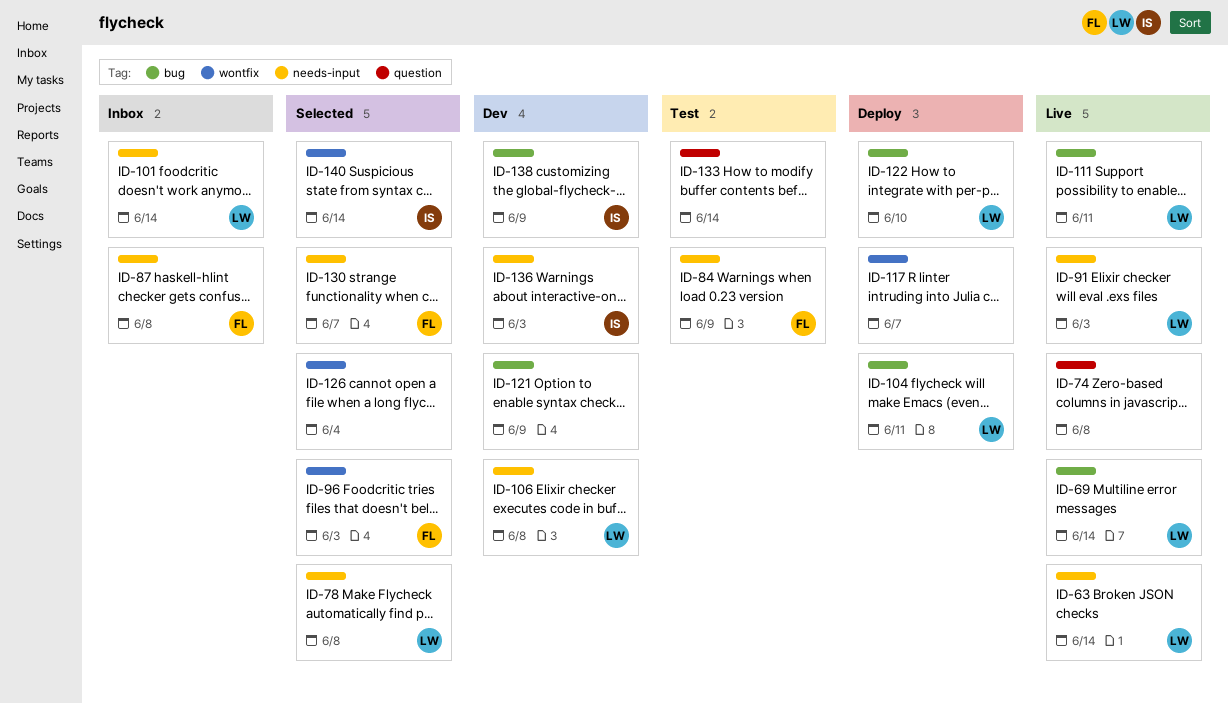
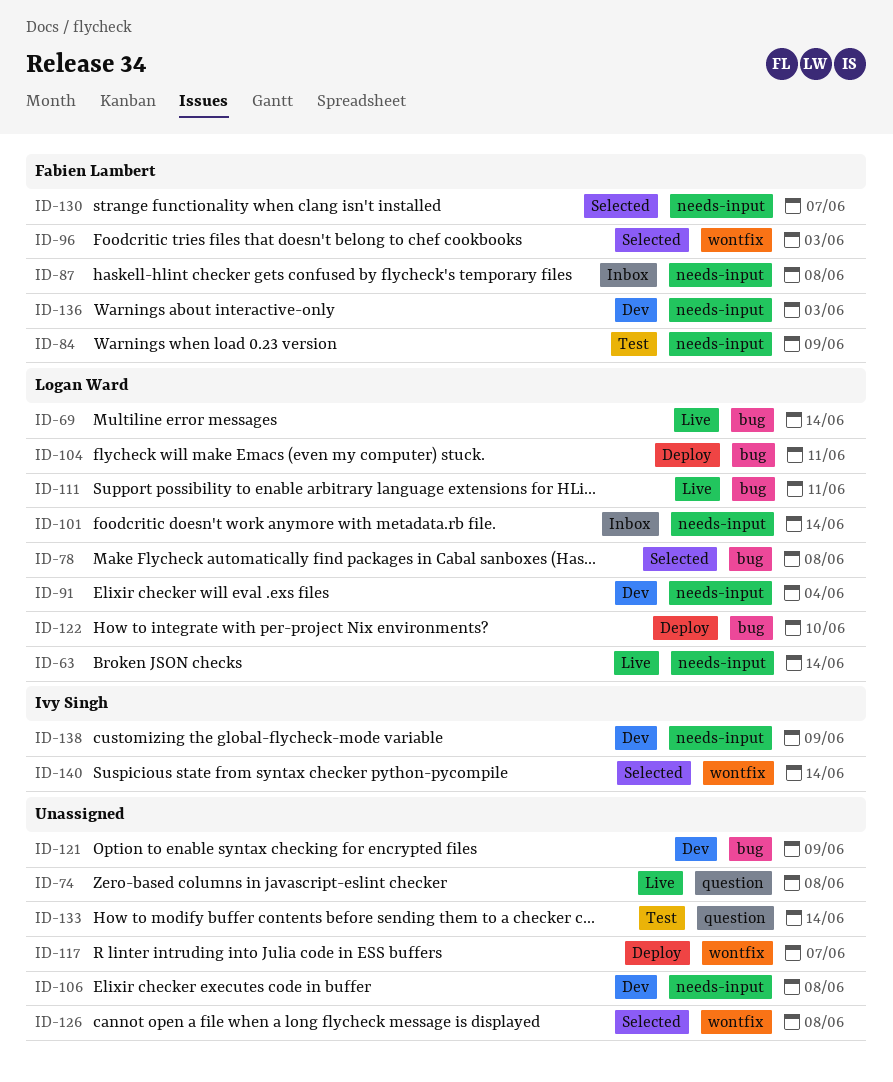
ID-78, label: needs-input -> bug
ID-91, status: Live -> Dev
ID-91, due: Jun 3 -> Jun 4
ID-106, owner: Logan Ward -> none
ID-126, due: Jun 4 -> Jun 8
ID-136, owner: Ivy Singh -> Fabien Lambert
ID-138, label: bug -> needs-input

